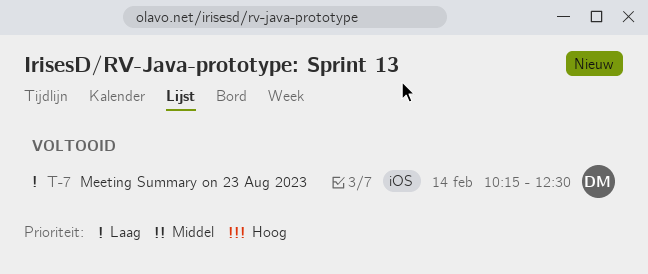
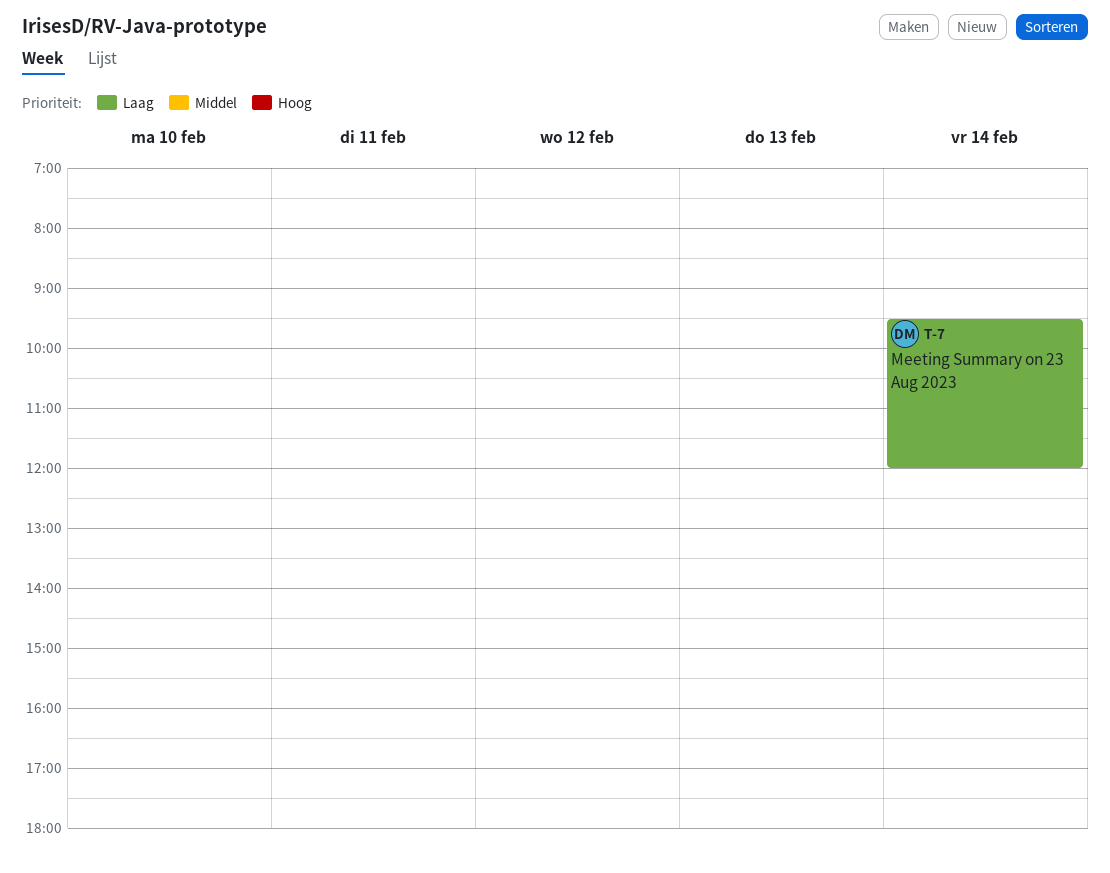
T-7, begins: 10:15 -> 09:30
T-7, ends: 12:30 -> 12:00

